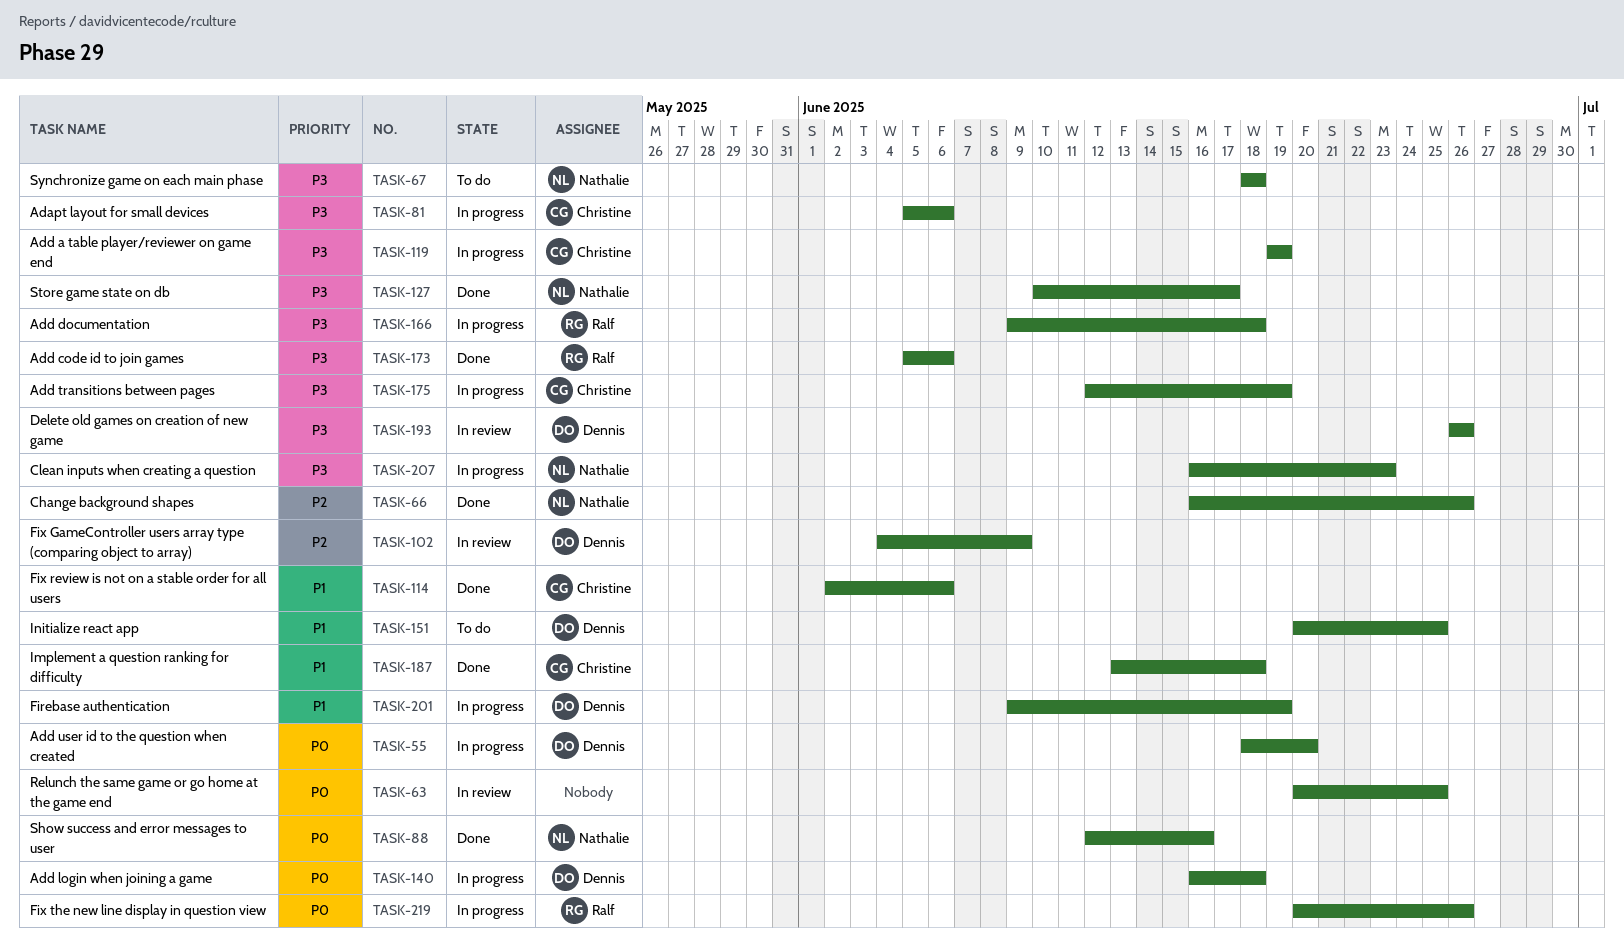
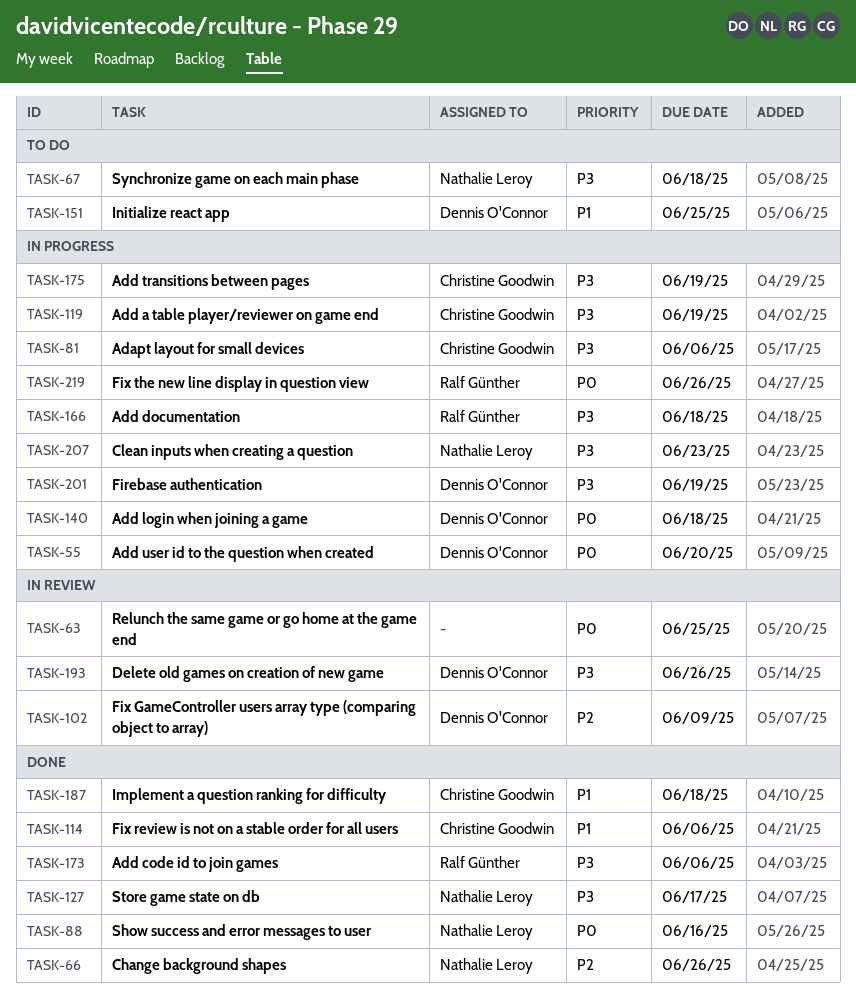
TASK-201, priority: P1 -> P3

